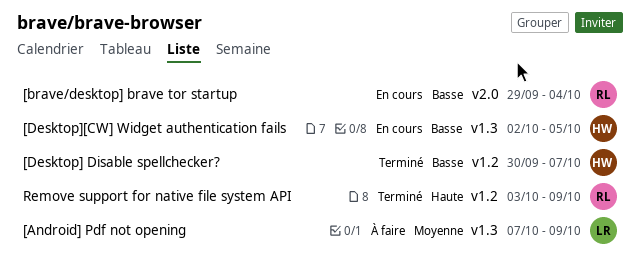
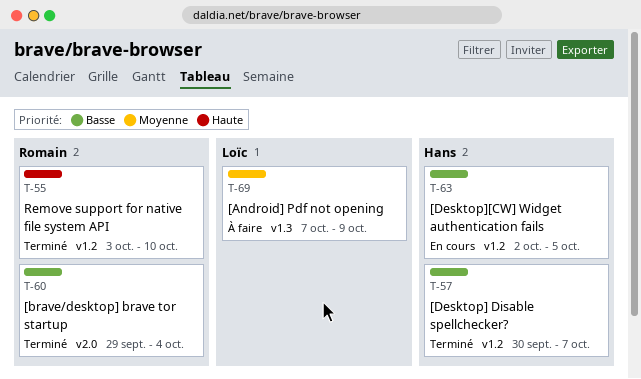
[brave/desktop] brave tor startup, status: En cours -> Terminé
[Desktop][CW] Widget authentication fails, label: v1.3 -> v1.2
Remove support for native file system API, due: Oct 9 -> Oct 10

